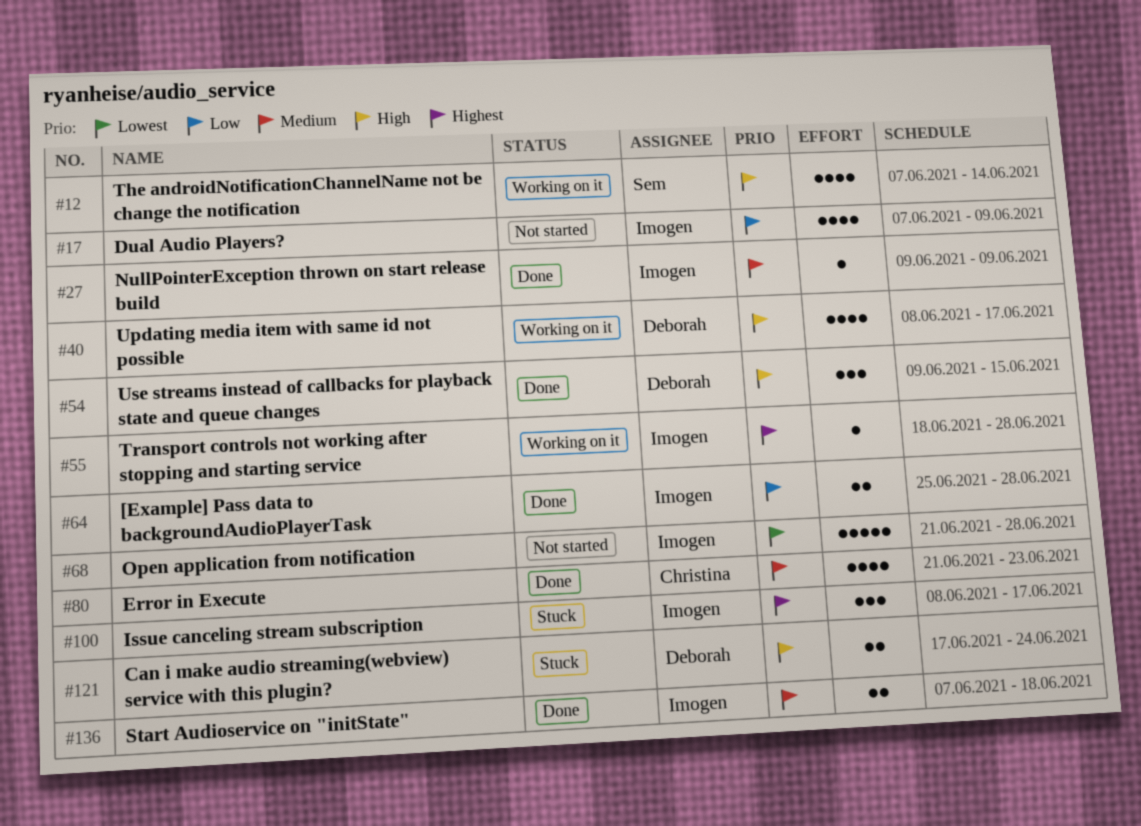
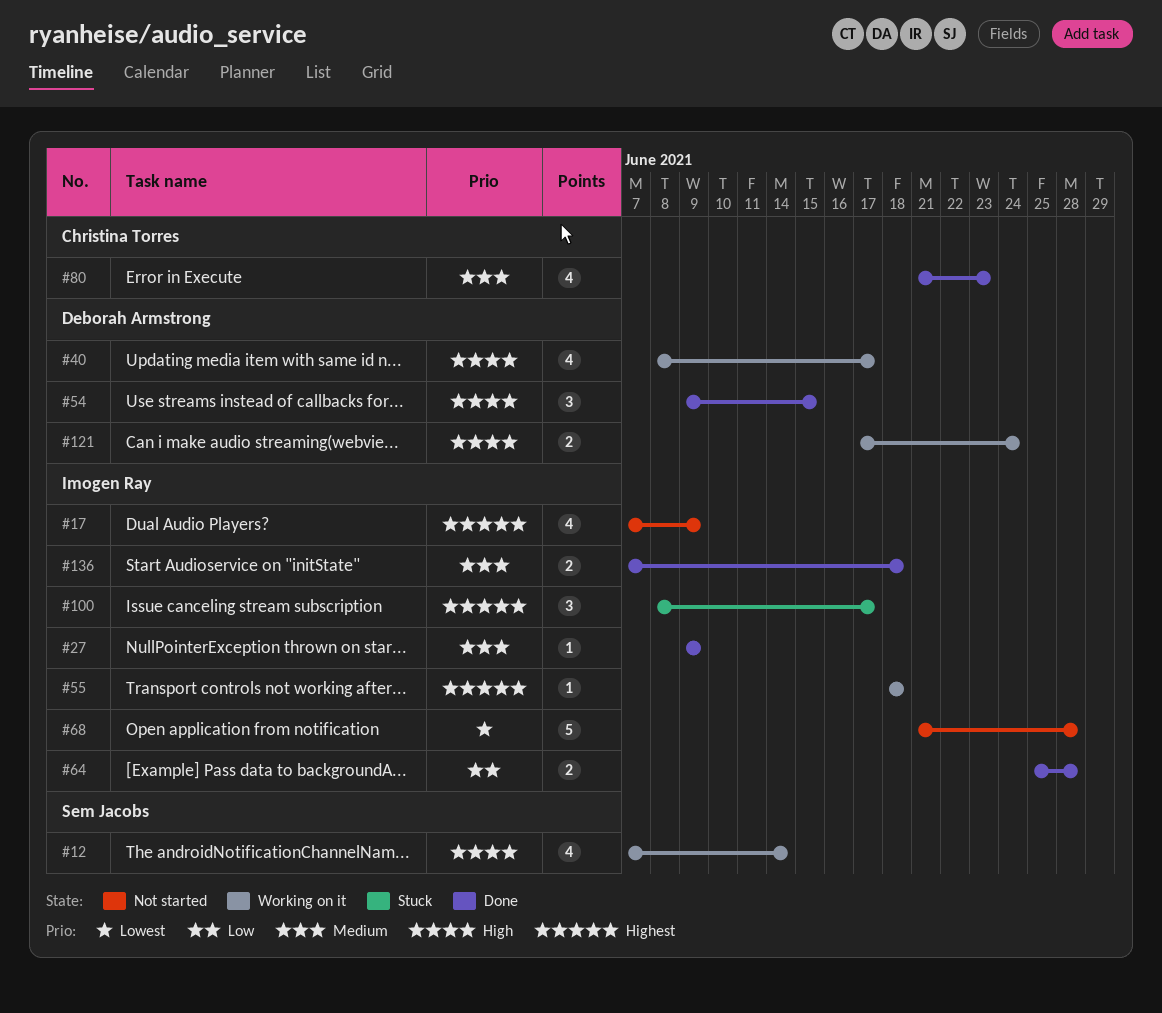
#17, priority: Low -> Highest
#55, due: Jun 28 -> Jun 18
#121, status: Stuck -> Working on it

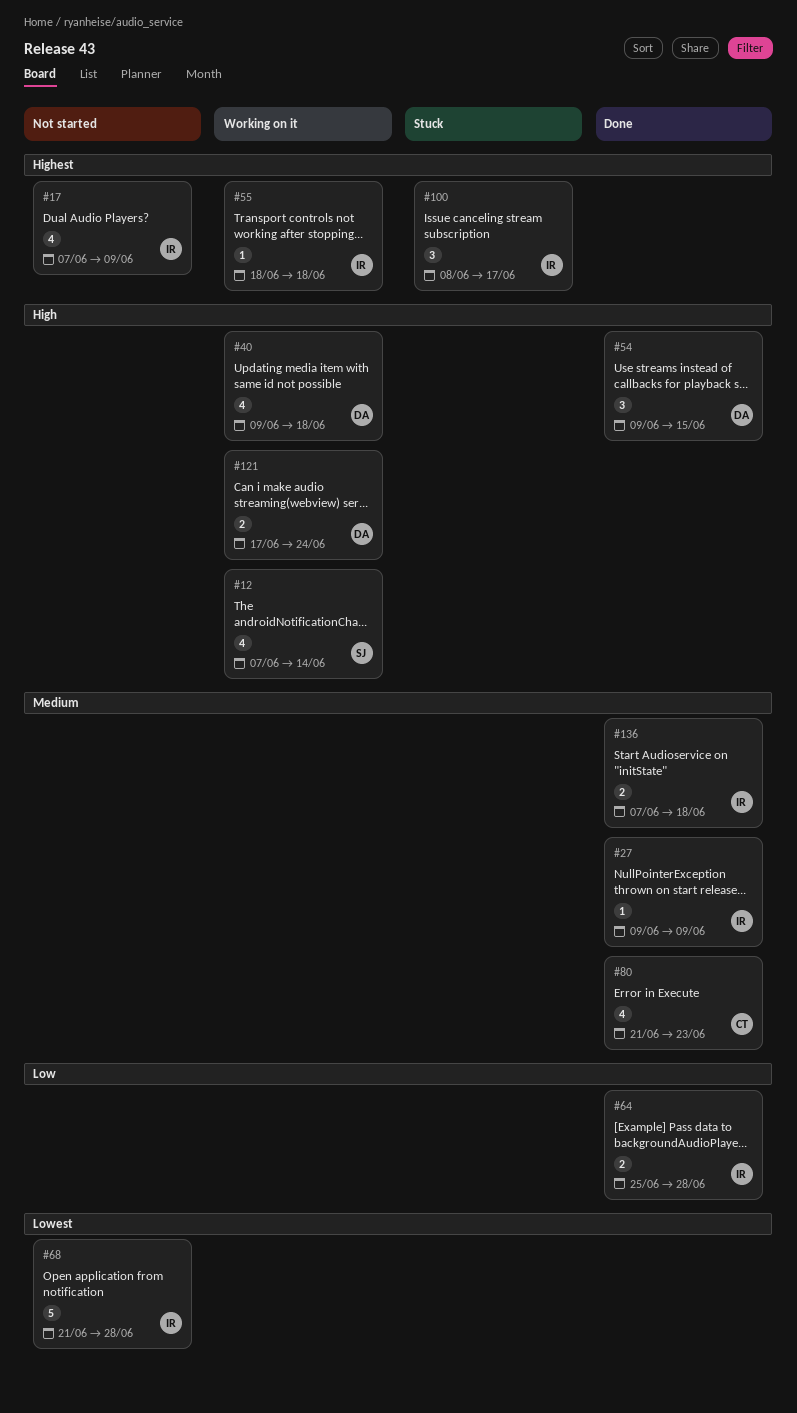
#40, start: Jun 8 -> Jun 9
#40, due: Jun 17 -> Jun 18

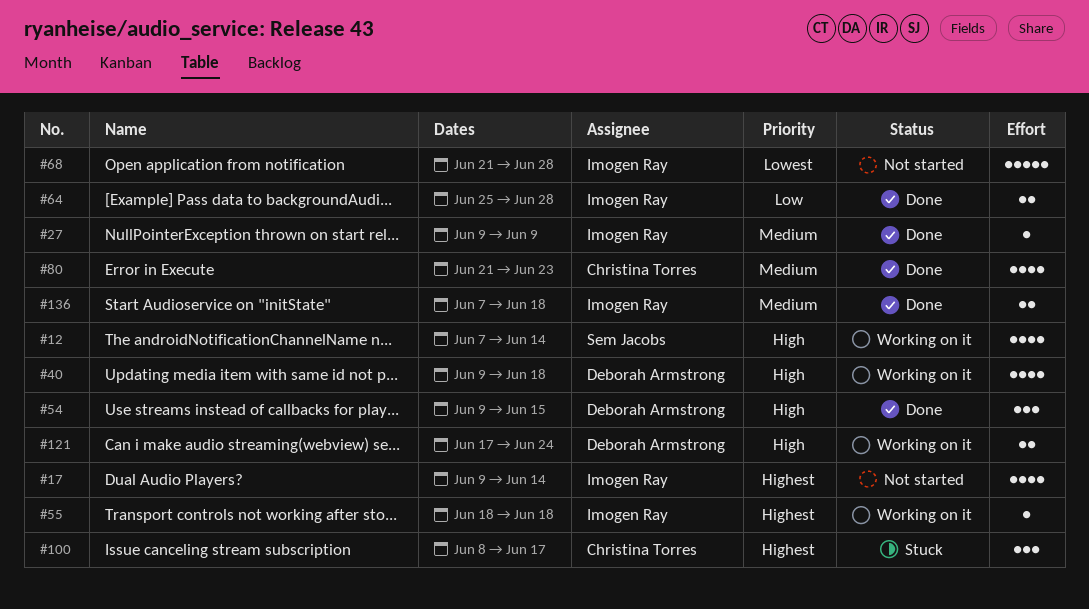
#17, start: Jun 7 -> Jun 9
#17, due: Jun 9 -> Jun 14
#100, owner: Imogen Ray -> Christina Torres

